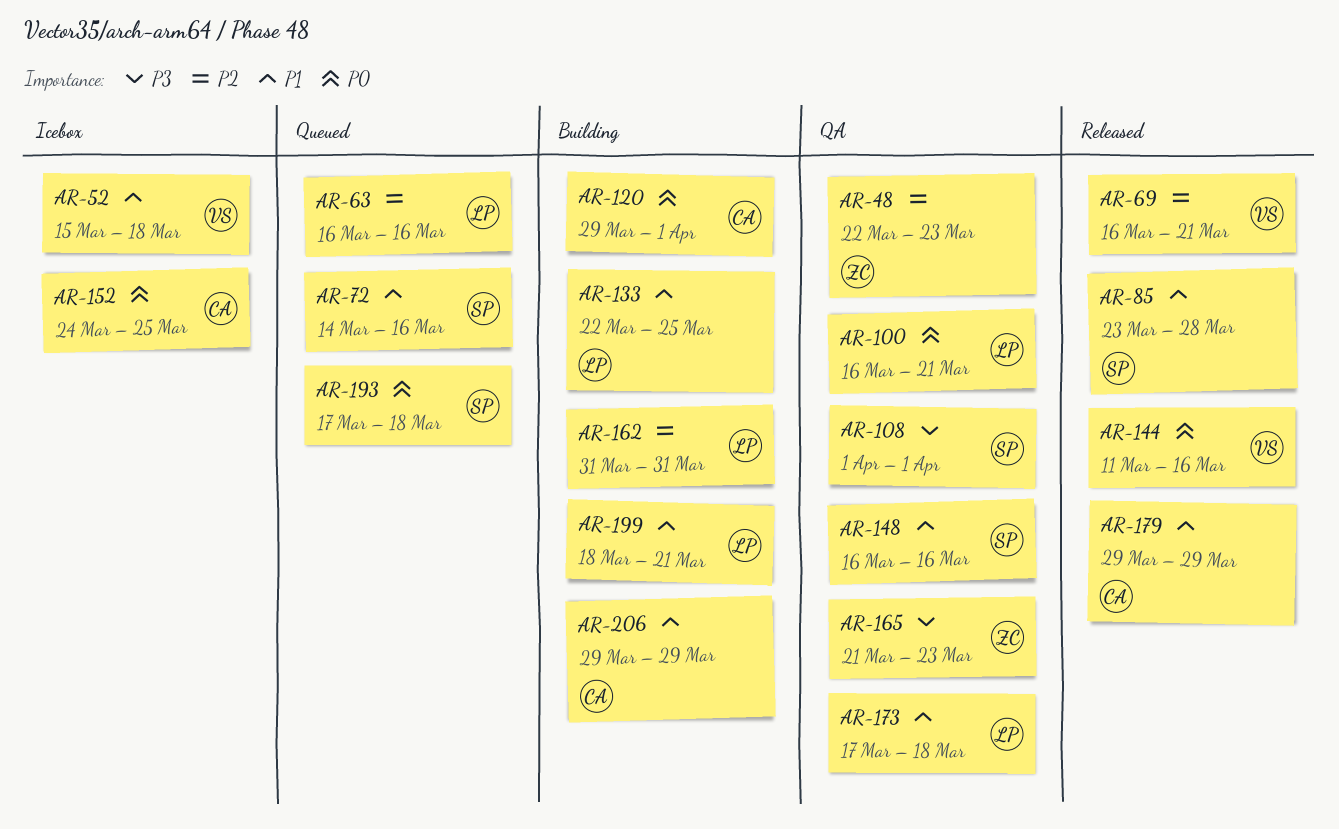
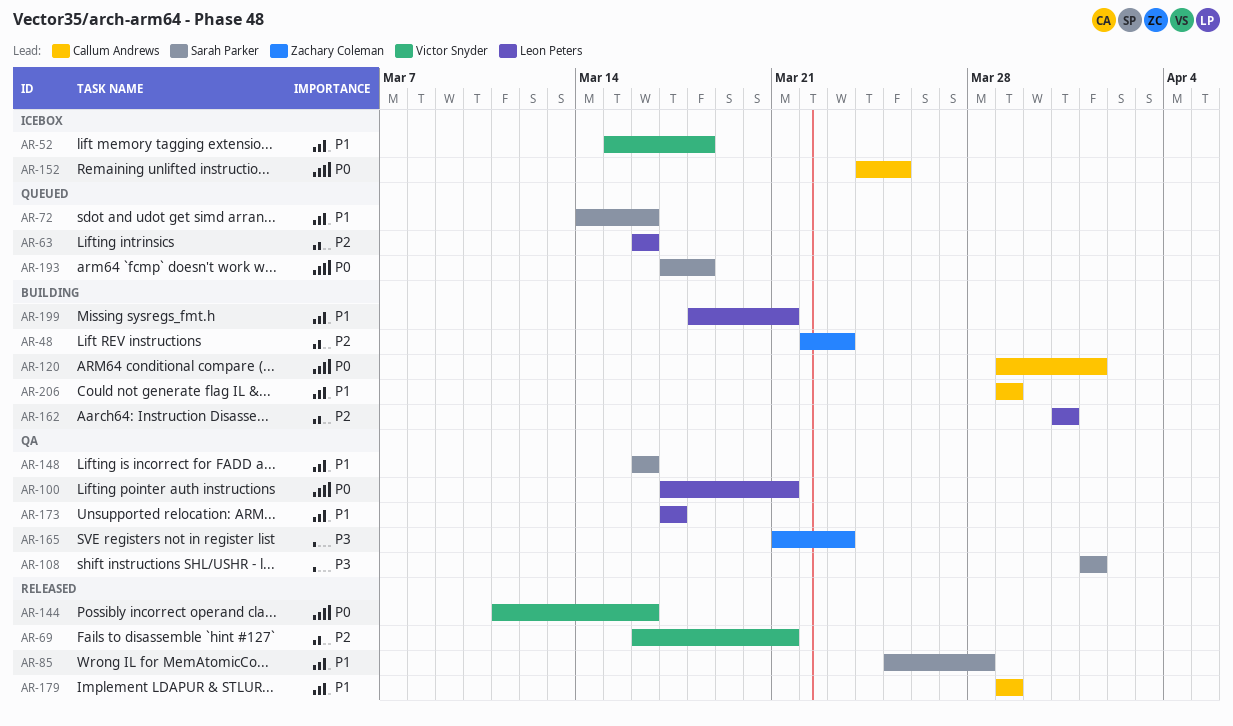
AR-48, status: QA -> Building
AR-85, start: Mar 23 -> Mar 25
AR-100, start: Mar 16 -> Mar 17
AR-133: present -> none
AR-173, due: Mar 18 -> Mar 17

